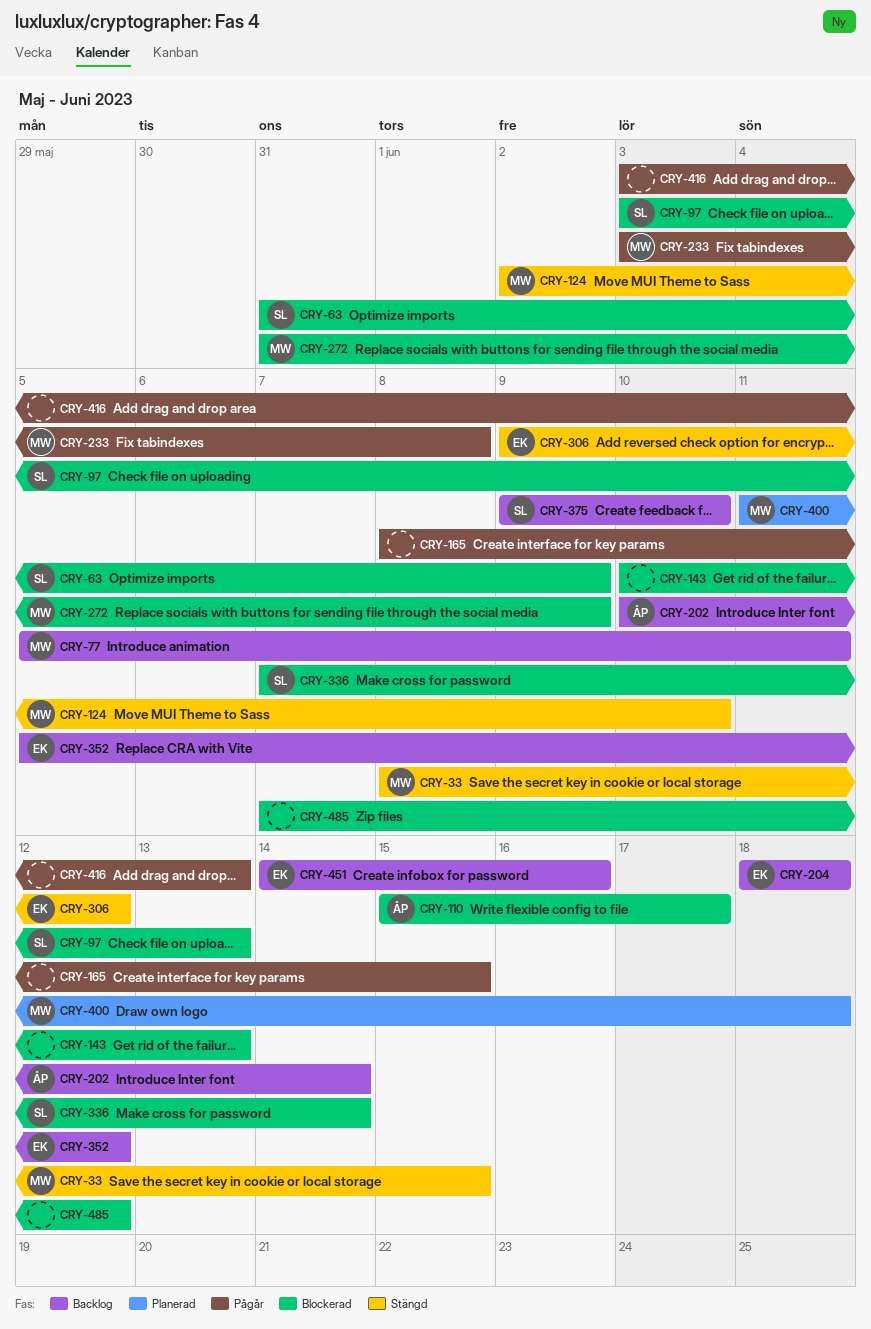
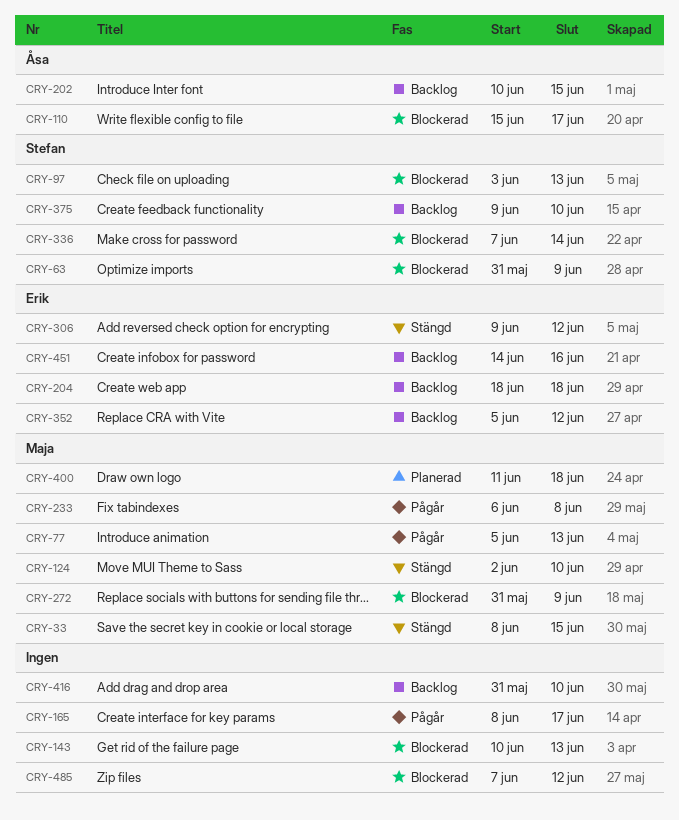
CRY-77, status: Backlog -> Pågår
CRY-77, due: Jun 11 -> Jun 13
CRY-165, due: Jun 15 -> Jun 17
CRY-202, due: Jun 14 -> Jun 15
CRY-233, start: Jun 3 -> Jun 6
CRY-416, status: Pågår -> Backlog
CRY-416, start: Jun 3 -> May 31
CRY-416, due: Jun 13 -> Jun 10

